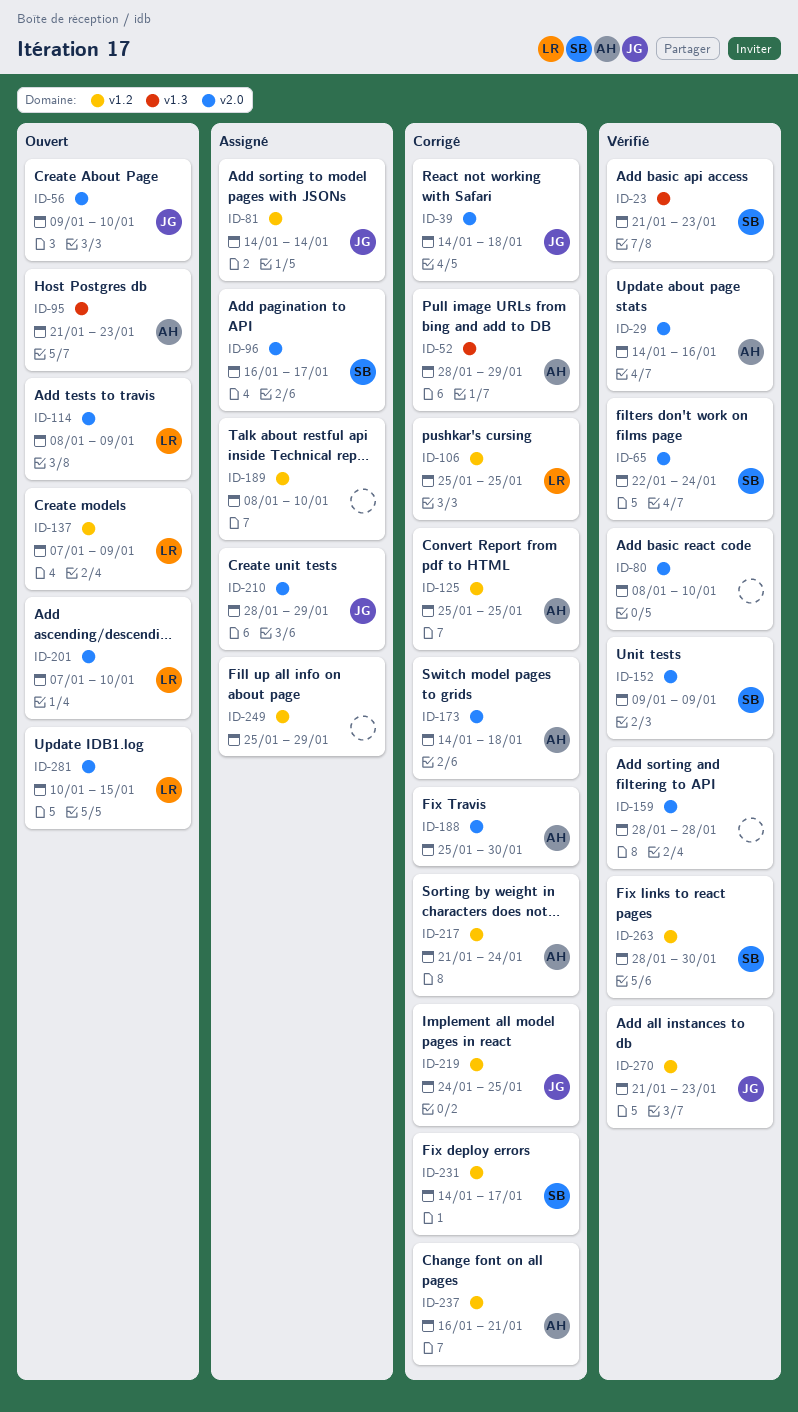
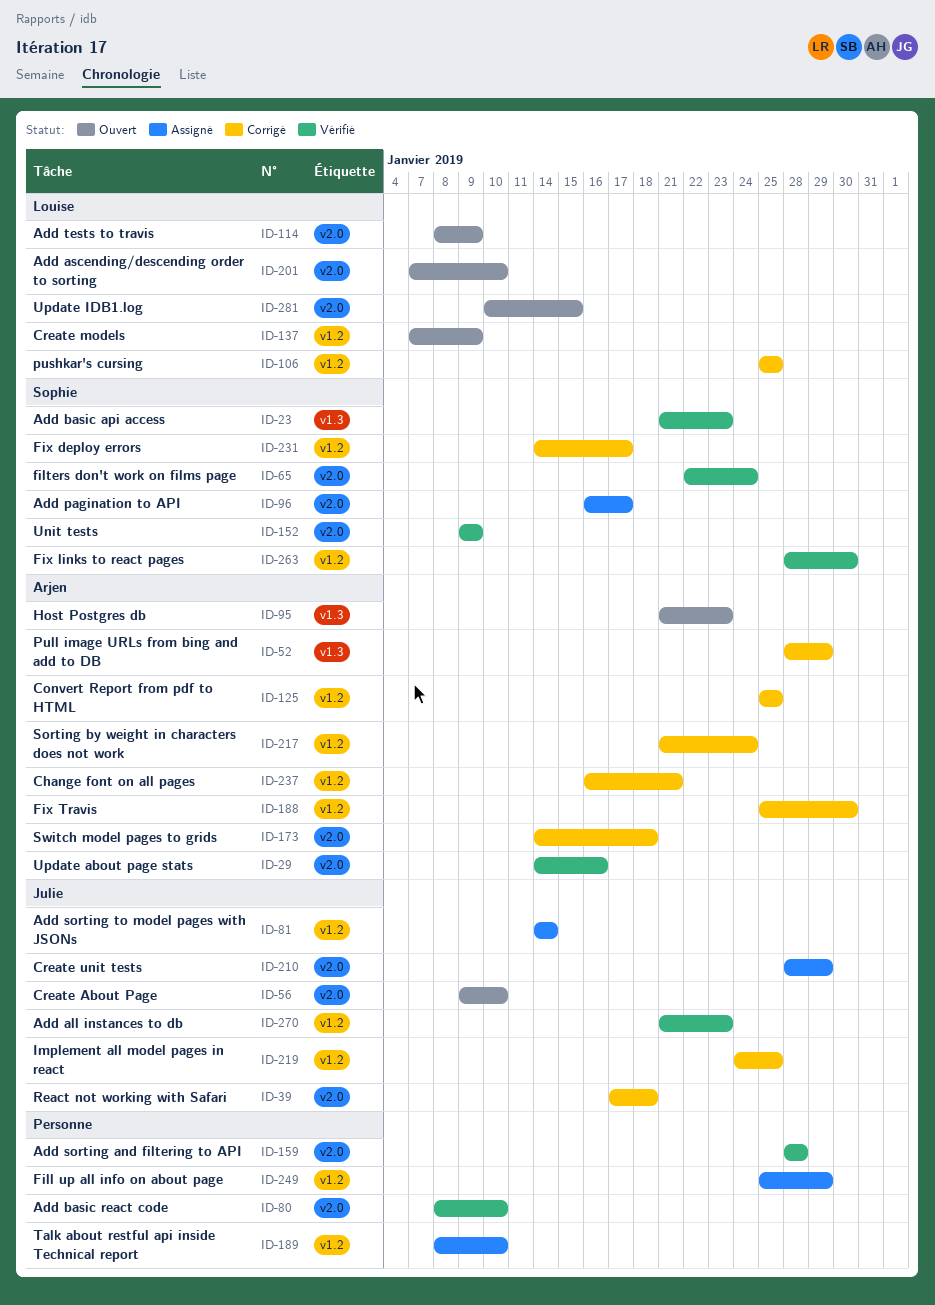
ID-39, start: Jan 14 -> Jan 17
ID-188, label: v2.0 -> v1.2

